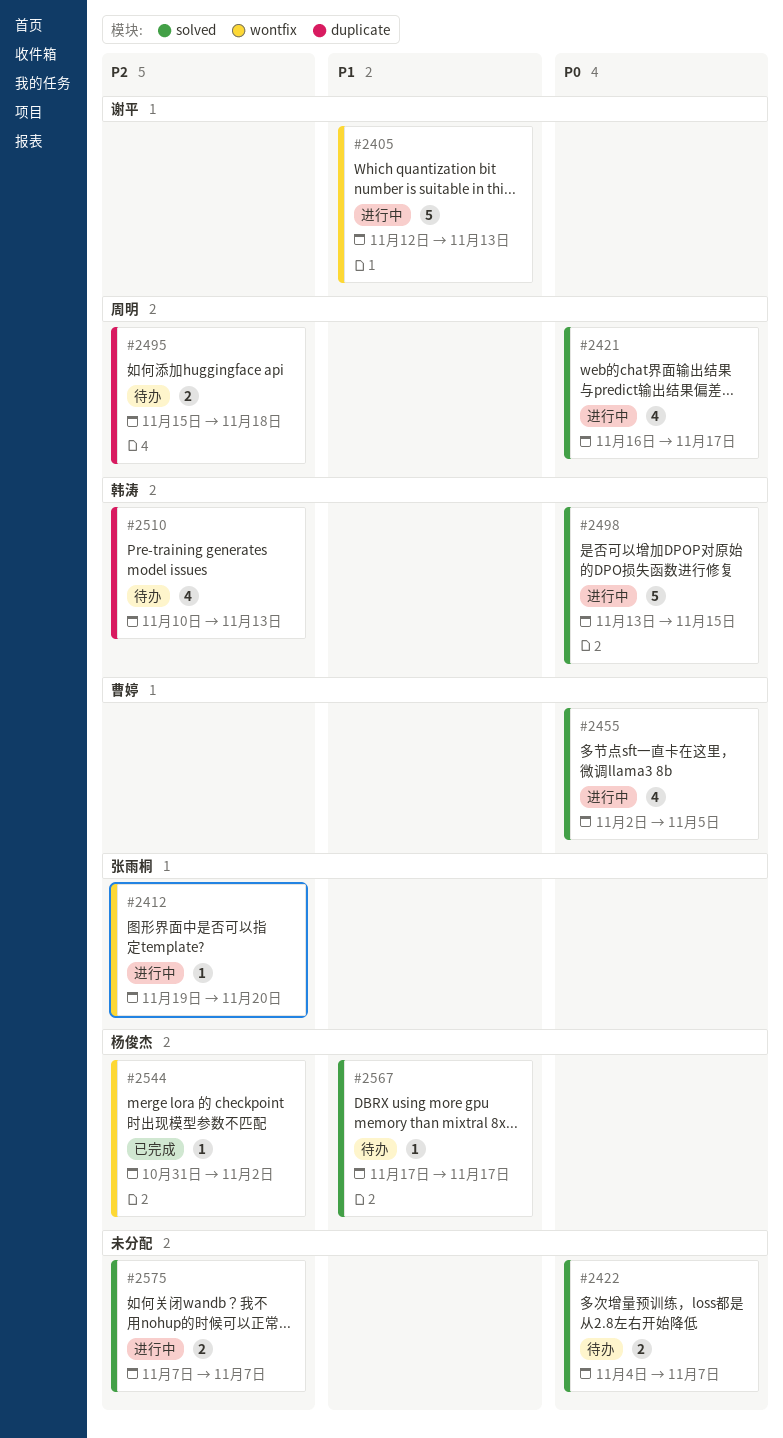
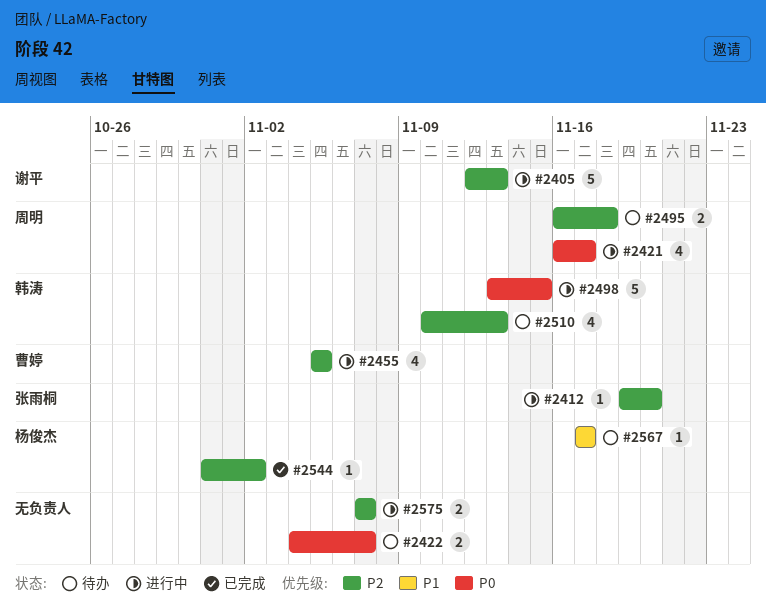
#2405, priority: P1 -> P2
#2455, priority: P0 -> P2
#2455, start: Nov 2 -> Nov 5
#2495, start: Nov 15 -> Nov 16

